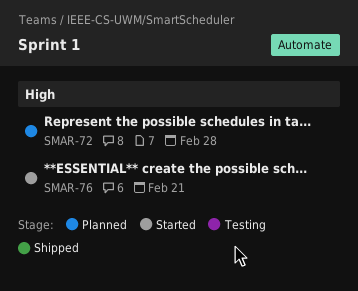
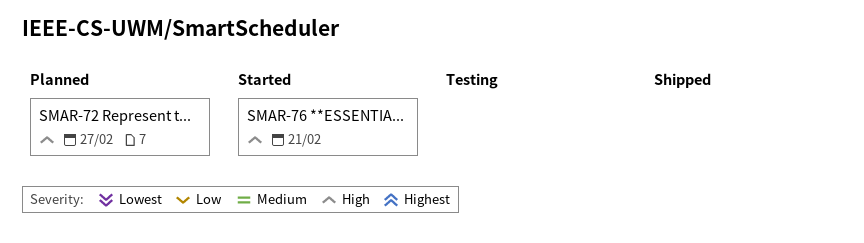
SMAR-72, due: Feb 28 -> Feb 27

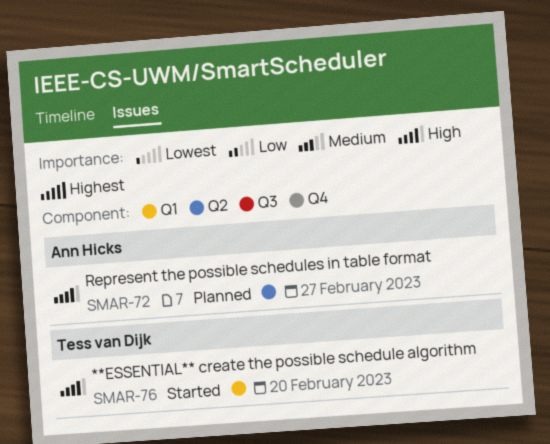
SMAR-76, due: Feb 21 -> Feb 20

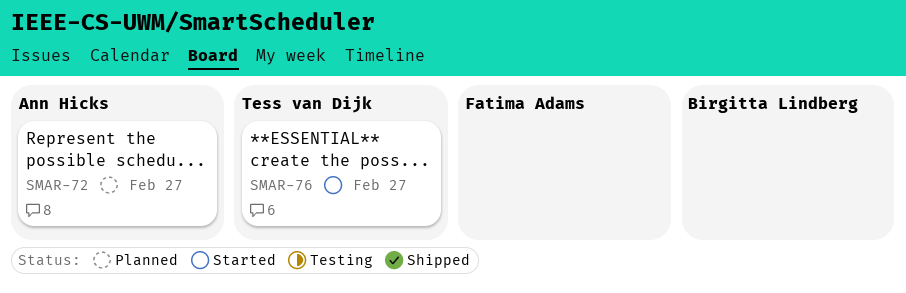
SMAR-76, due: Feb 20 -> Feb 27

